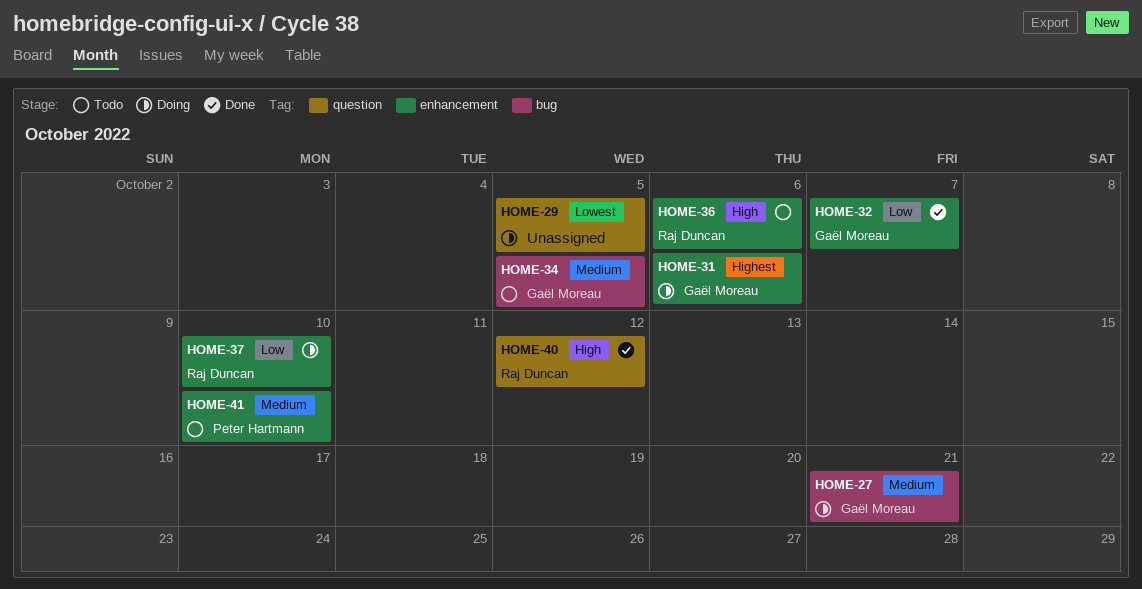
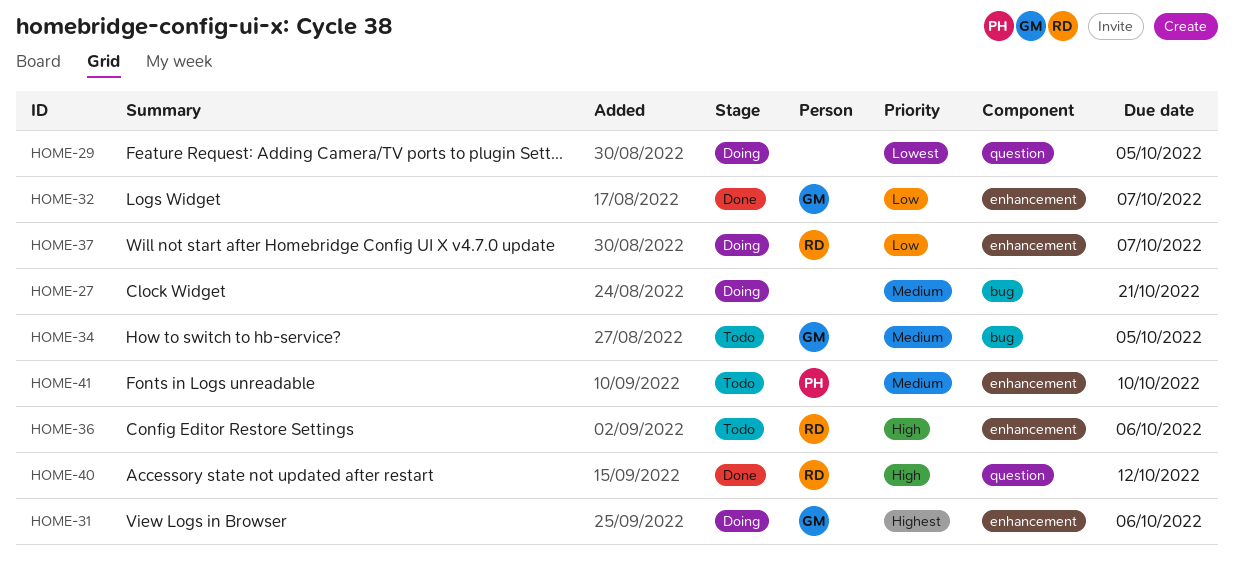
HOME-27, owner: Gaël Moreau -> none
HOME-37, due: Oct 10 -> Oct 7

